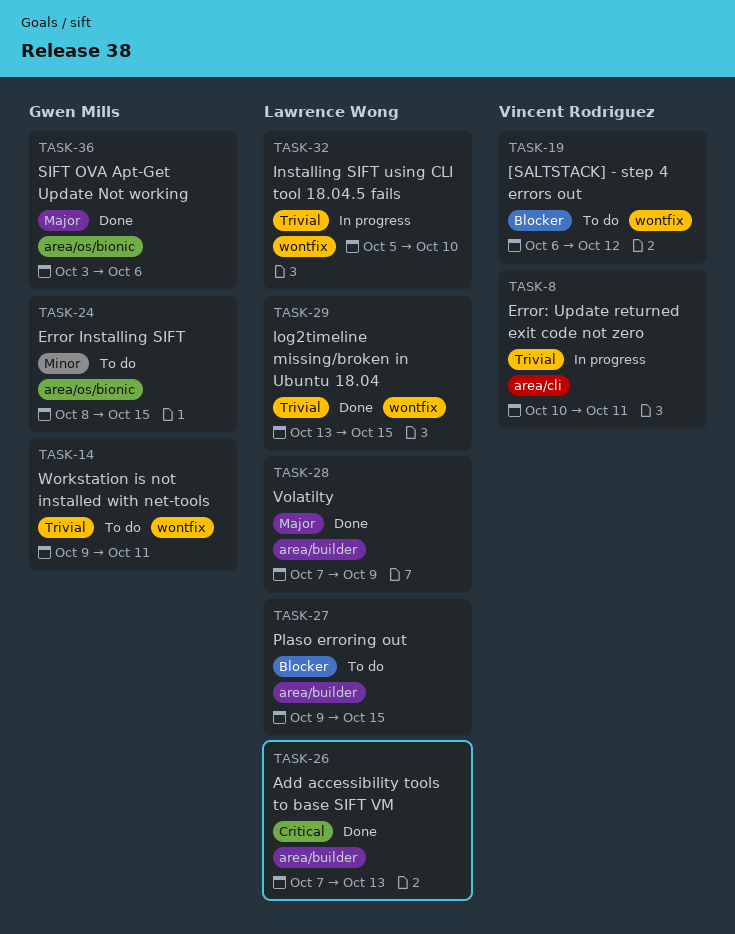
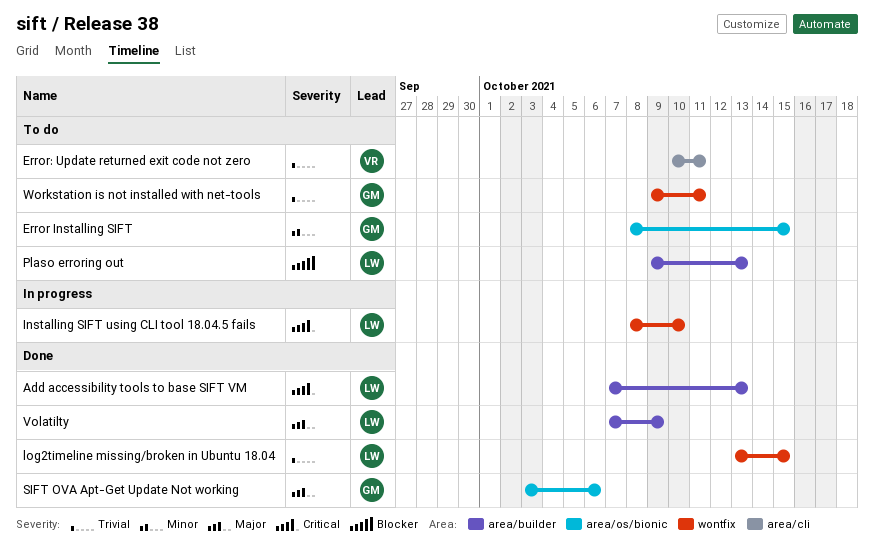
[SALTSTACK] - step 4 errors out: present -> none
Error: Update returned exit code not zero, status: In progress -> To do
Installing SIFT using CLI tool 18.04.5 fails, priority: Trivial -> Critical
Installing SIFT using CLI tool 18.04.5 fails, start: Oct 5 -> Oct 8
Plaso erroring out, due: Oct 15 -> Oct 13

